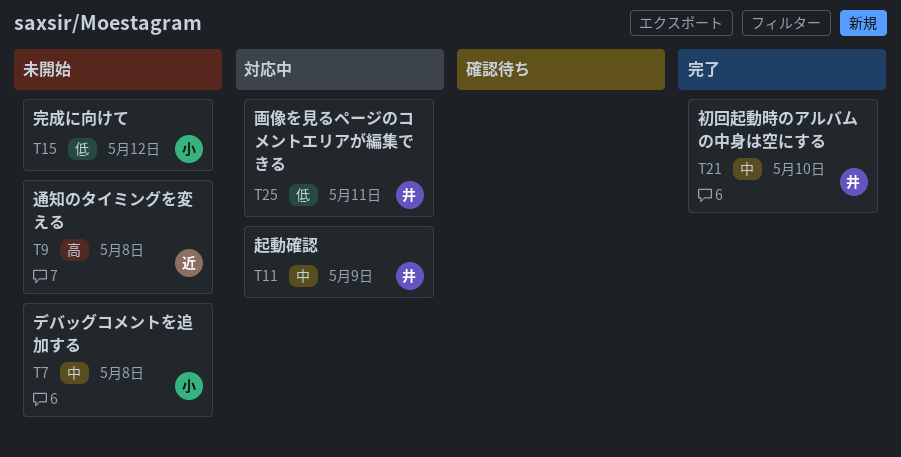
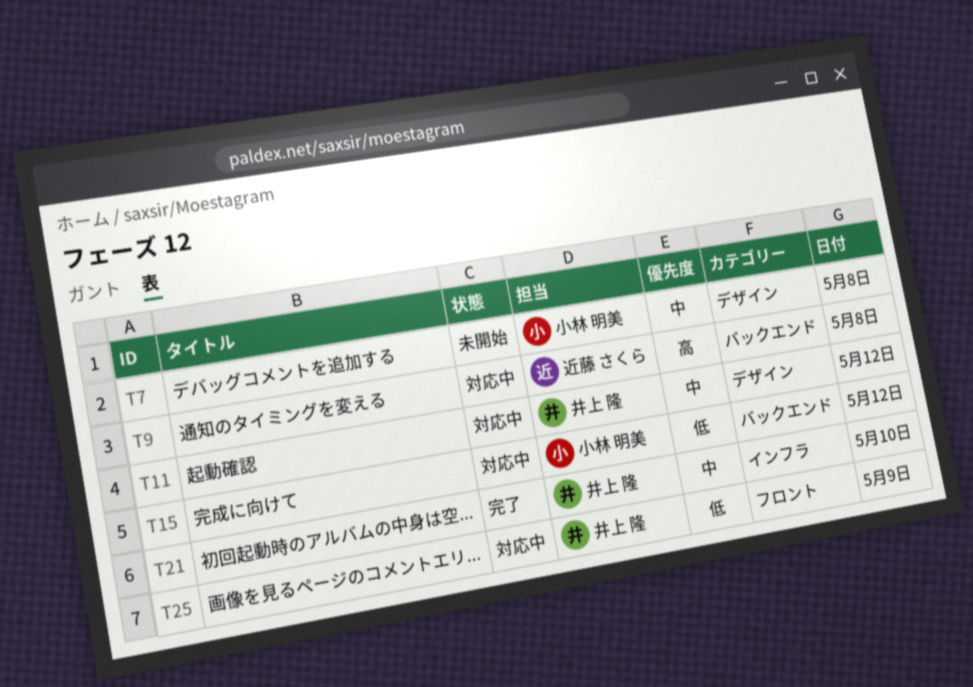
T9, status: 未開始 -> 対応中
T11, day: May 9 -> May 12
T15, status: 未開始 -> 対応中
T25, day: May 11 -> May 9

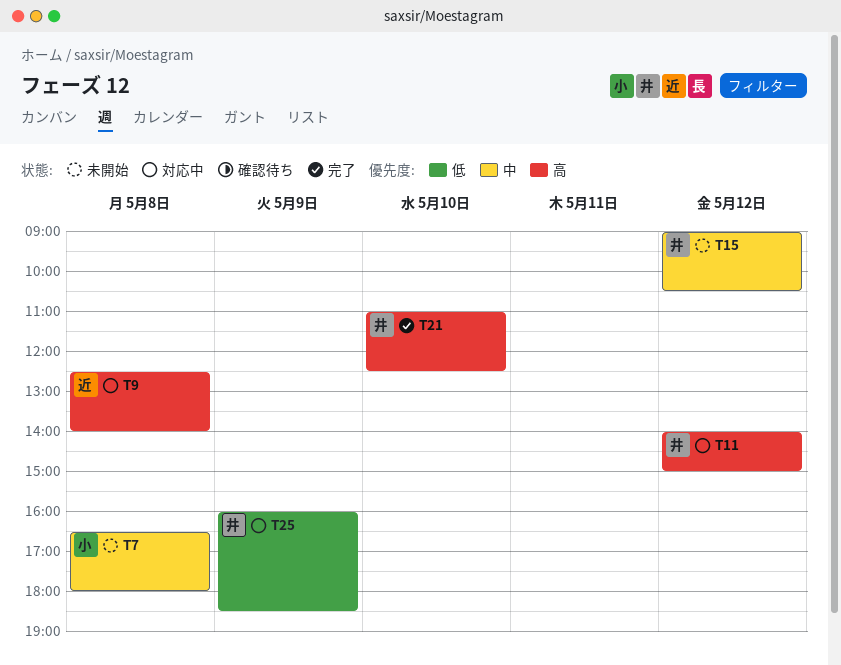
T11, priority: 中 -> 高
T15, status: 対応中 -> 未開始
T15, owner: 小林 明美 -> 井上 隆
T15, priority: 低 -> 中
T21, priority: 中 -> 高

